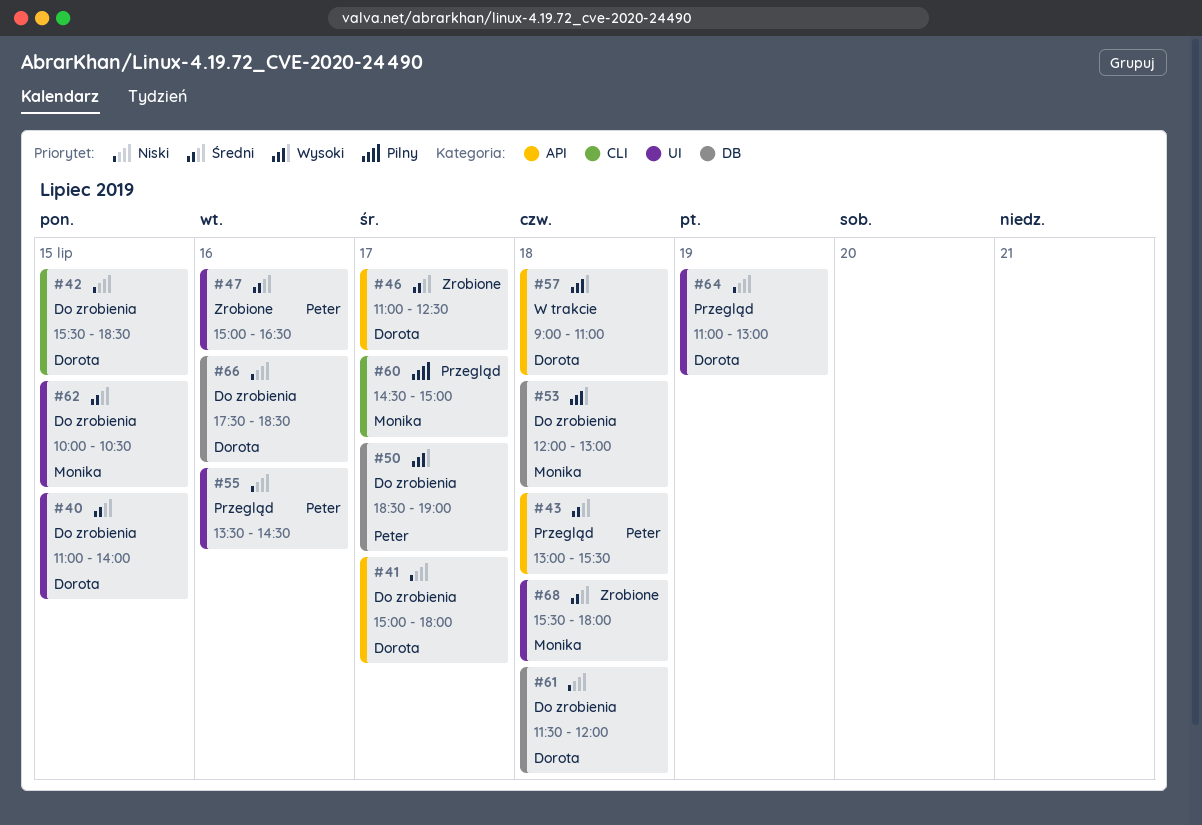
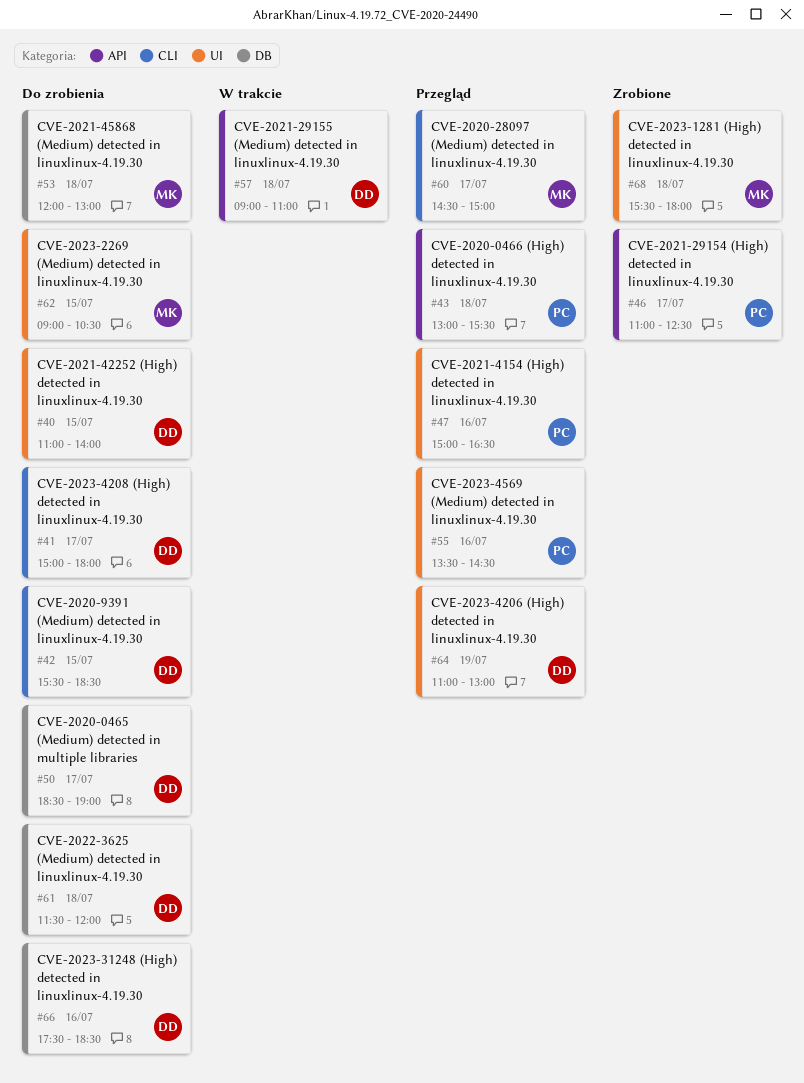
#41, label: API -> CLI
#46, owner: Dorota -> Peter
#47, status: Zrobione -> Przegląd
#50, owner: Peter -> Dorota
#62, begins: 10:00 -> 09:00

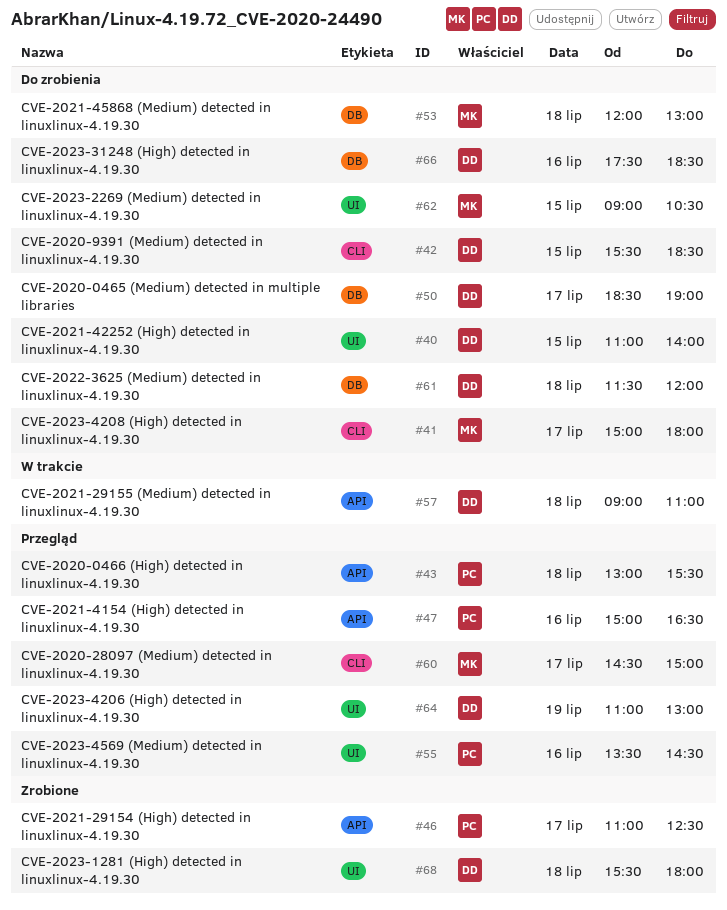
#41, owner: DD -> MK
#47, label: UI -> API
#68, owner: MK -> DD

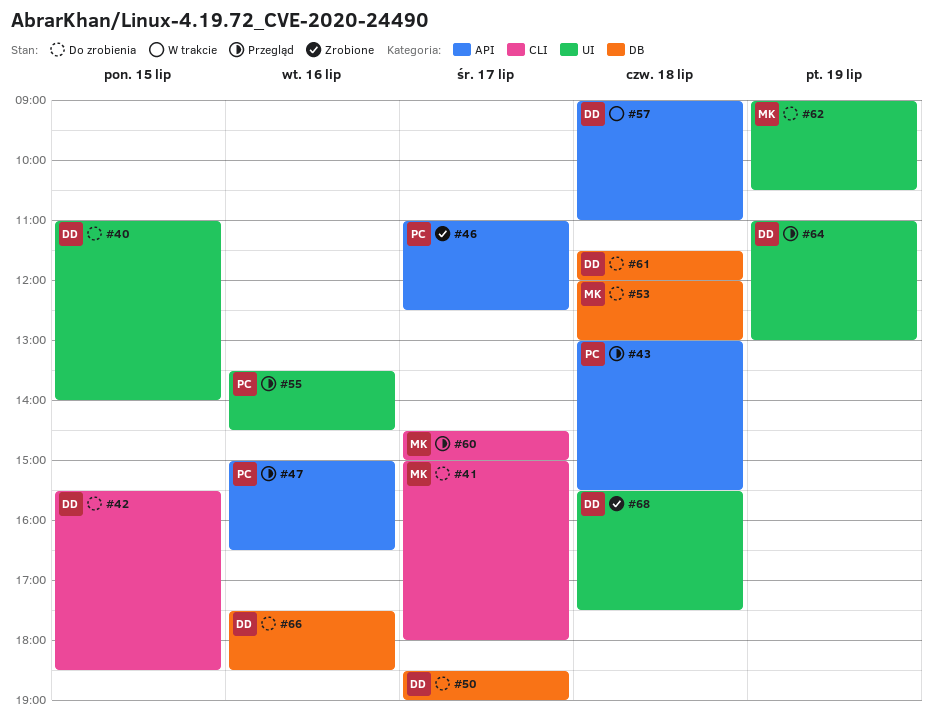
#62, day: Jul 15 -> Jul 19
#68, ends: 18:00 -> 17:30

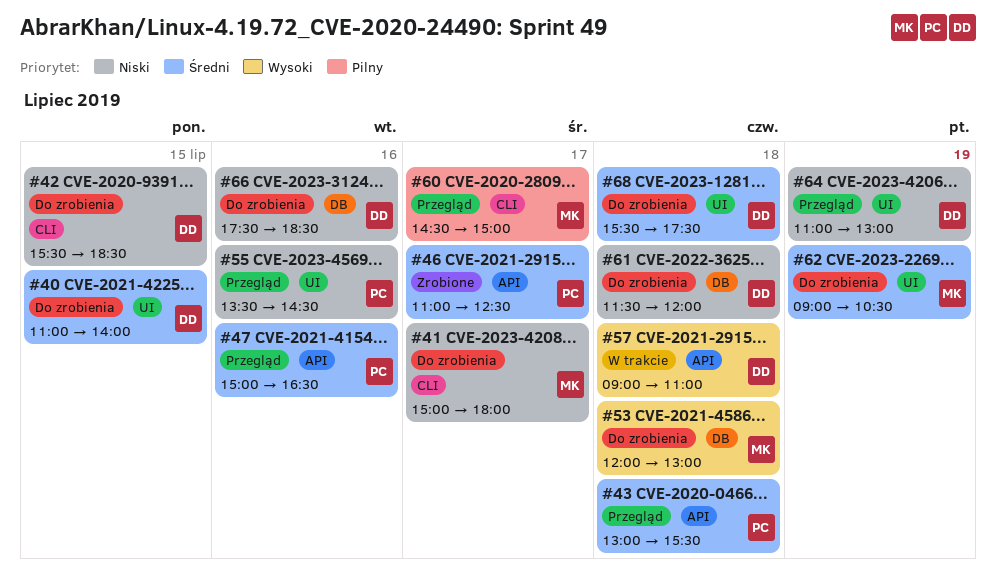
#50: present -> none
#68, status: Zrobione -> Do zrobienia

